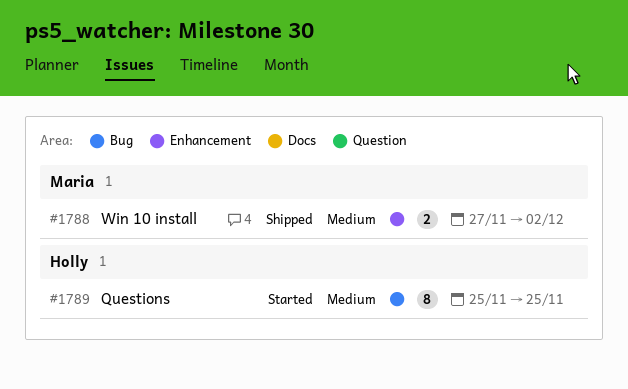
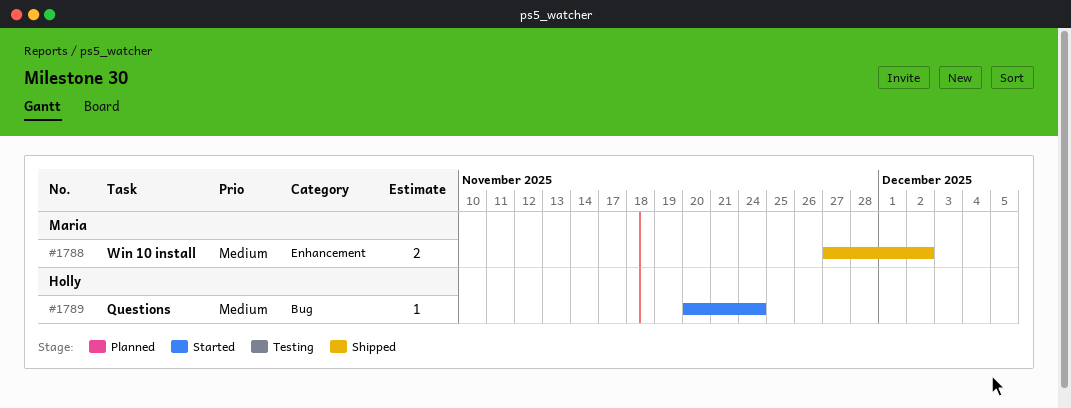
#1789, estimate: 8 -> 1
#1789, start: Nov 25 -> Nov 20
#1789, due: Nov 25 -> Nov 24

